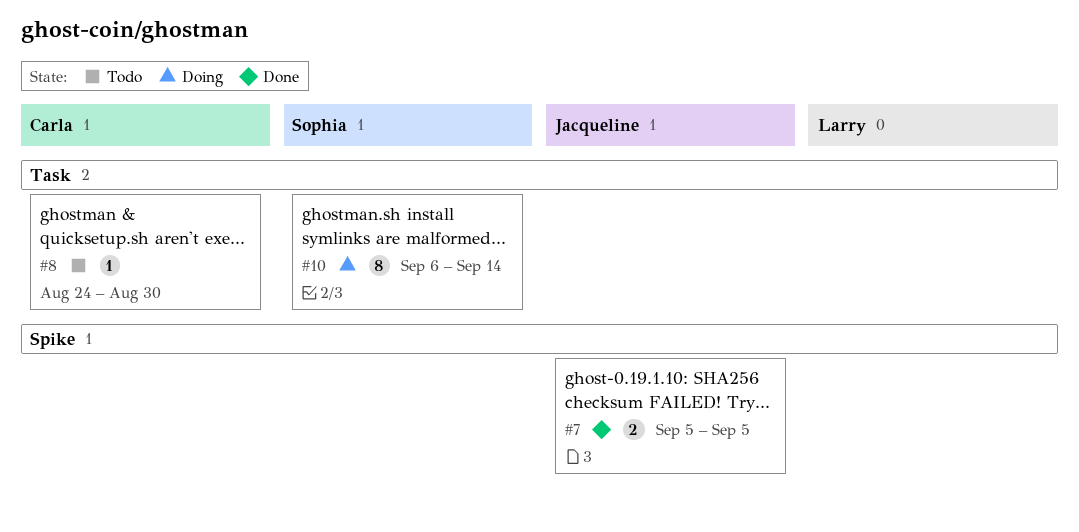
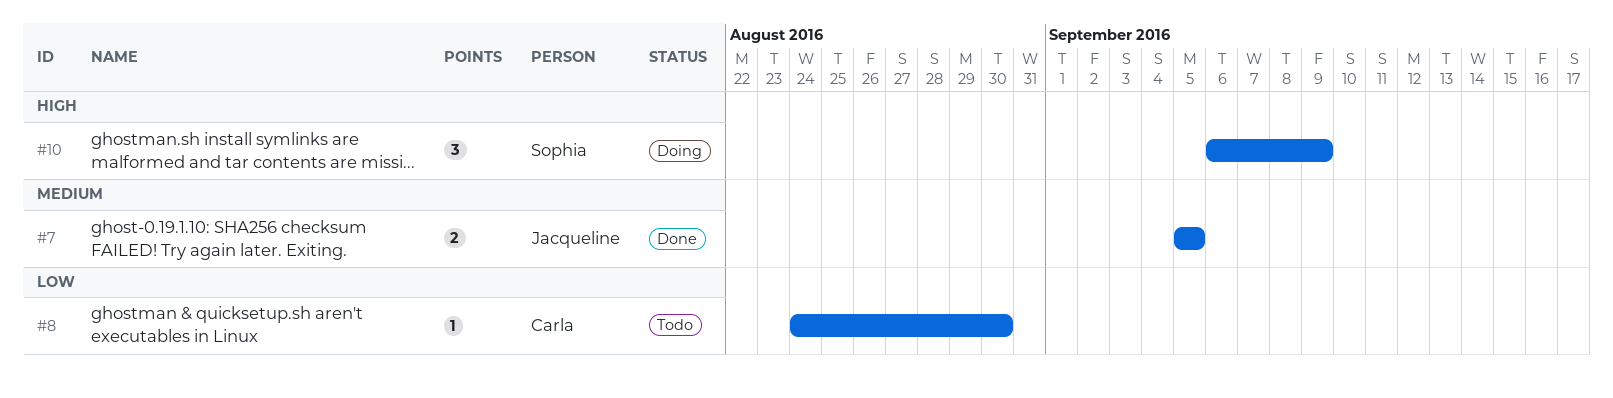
#10, estimate: 8 -> 3
#10, due: Sep 14 -> Sep 9

